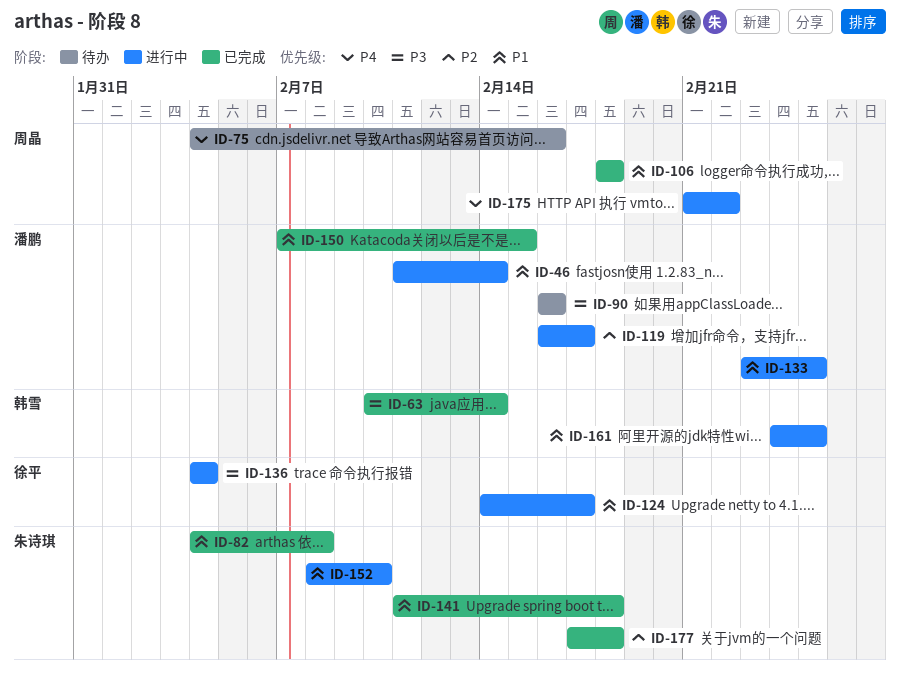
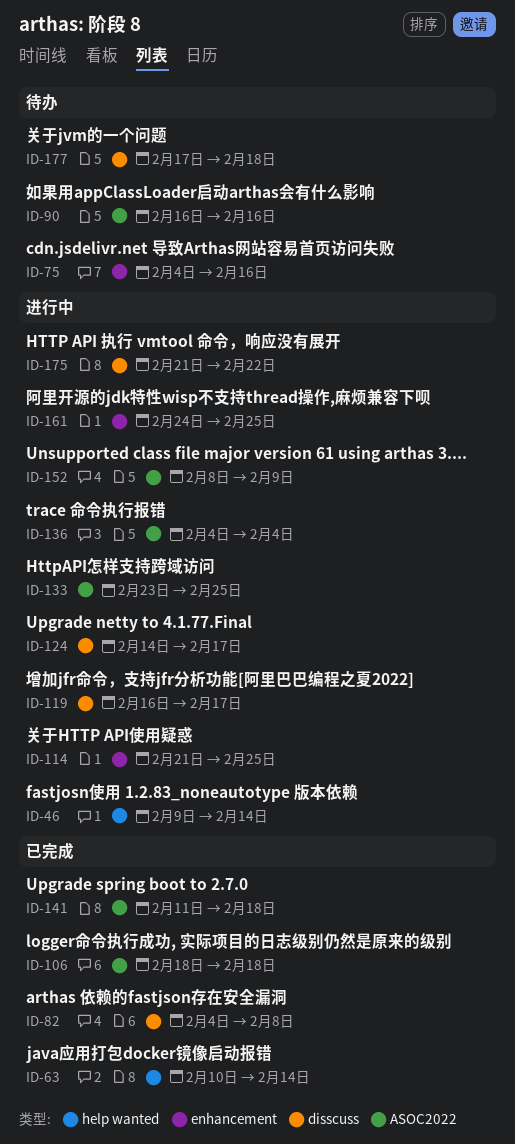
ID-46, start: Feb 11 -> Feb 9
ID-114: none -> present
ID-150: present -> none
ID-152, due: Feb 10 -> Feb 9
ID-177, status: 已完成 -> 待办

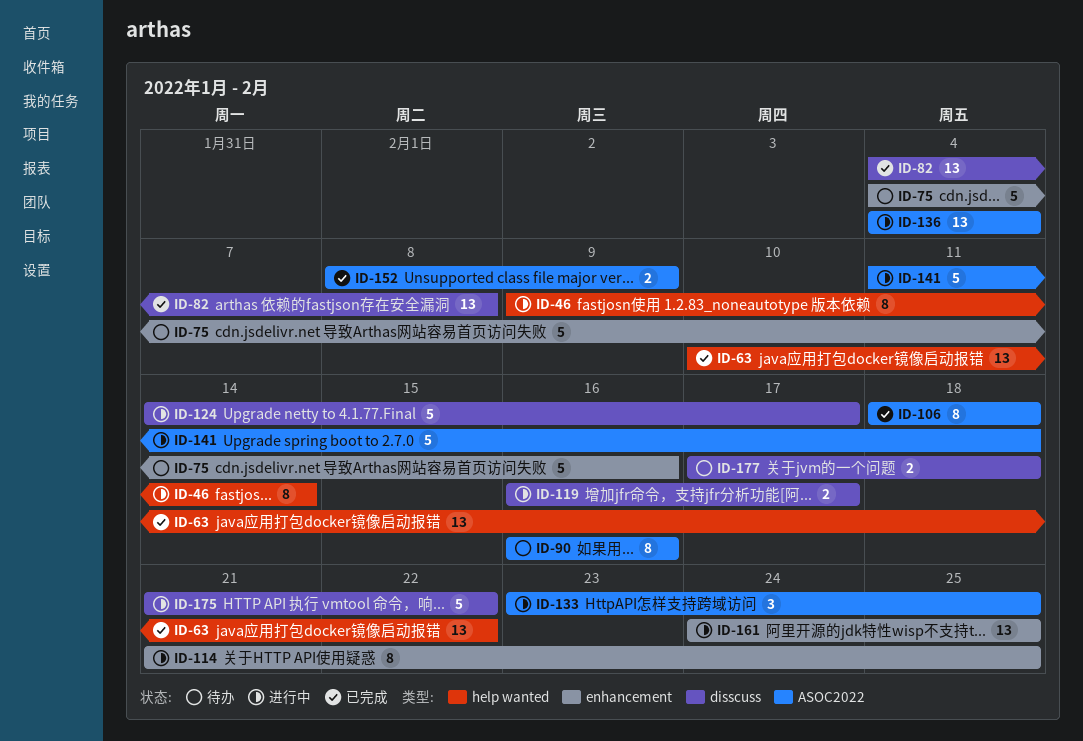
ID-63, due: Feb 14 -> Feb 22
ID-141, status: 已完成 -> 进行中
ID-152, status: 进行中 -> 已完成

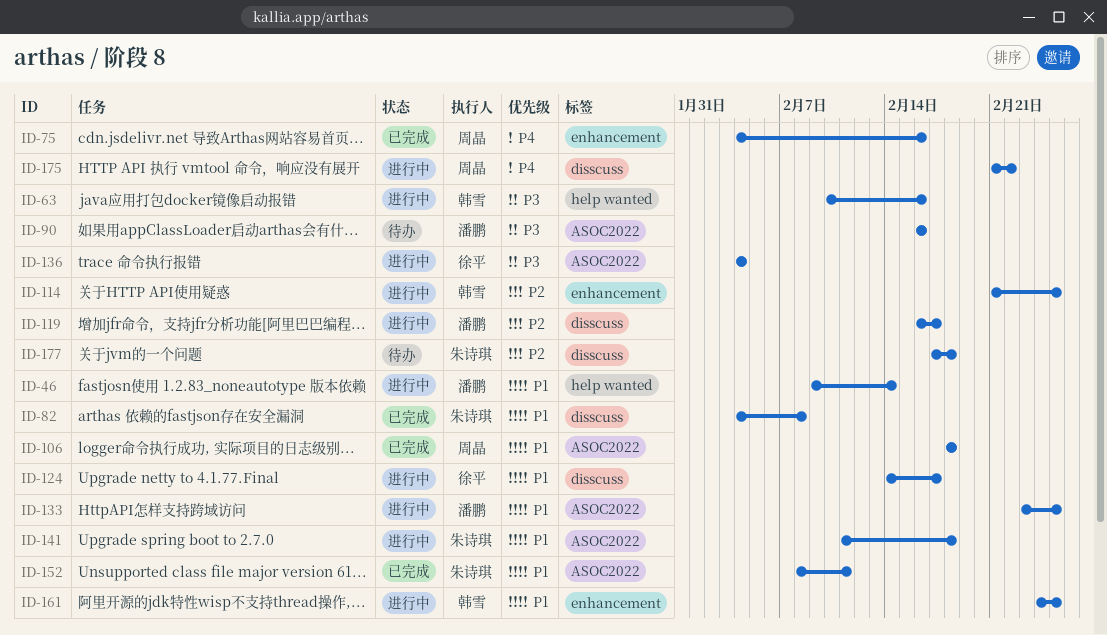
ID-63, status: 已完成 -> 进行中
ID-63, due: Feb 22 -> Feb 16
ID-75, status: 待办 -> 已完成
ID-152, due: Feb 9 -> Feb 11

